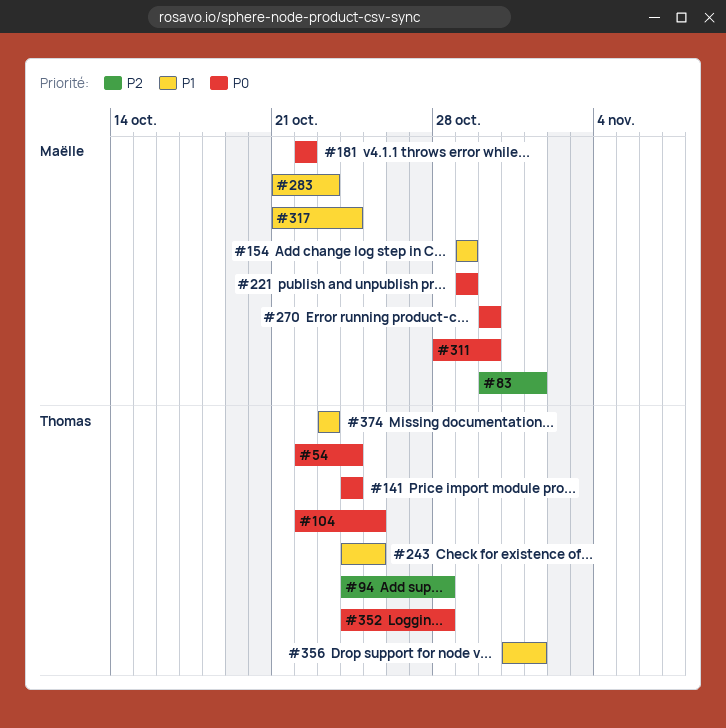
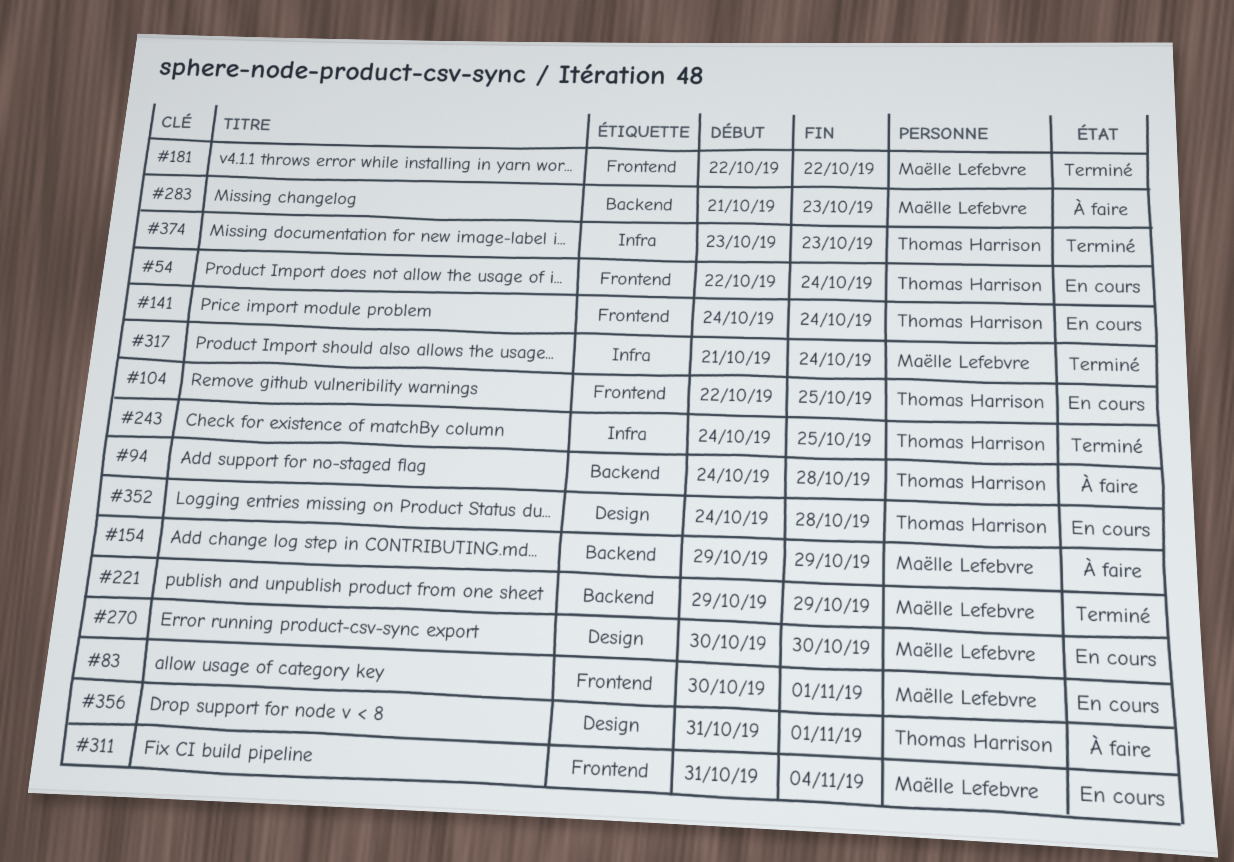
#311, start: Oct 28 -> Oct 31
#311, due: Oct 30 -> Nov 4

